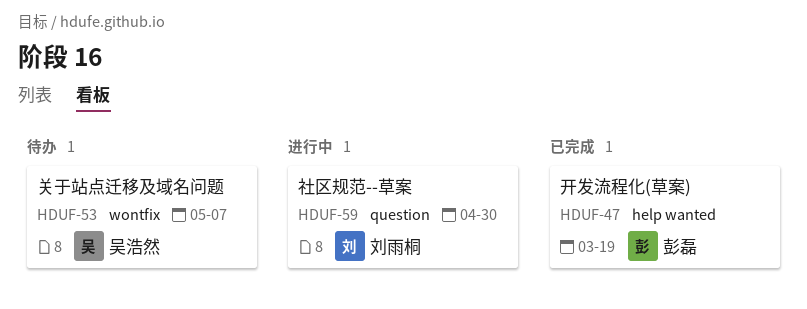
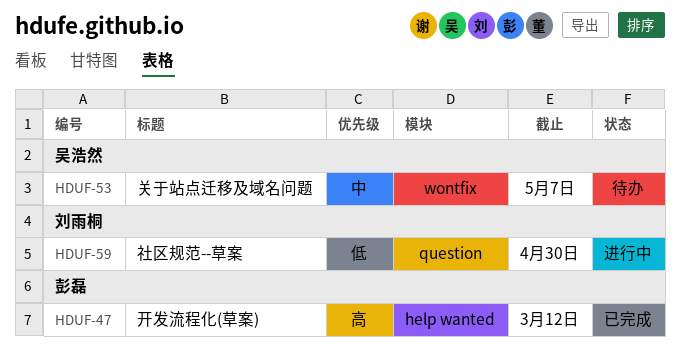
HDUF-47, due: Mar 19 -> Mar 12

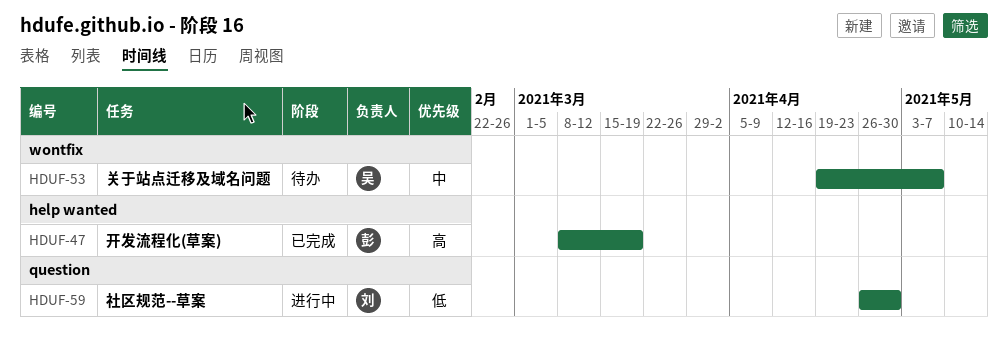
HDUF-47, due: Mar 12 -> Mar 19

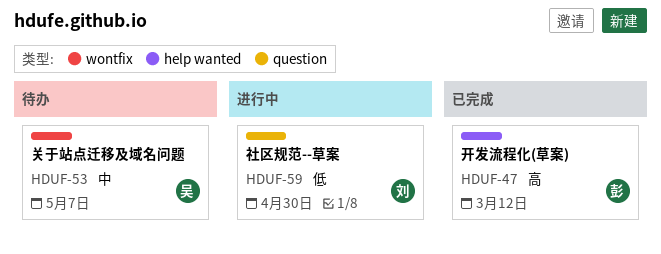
HDUF-47, due: Mar 19 -> Mar 12

